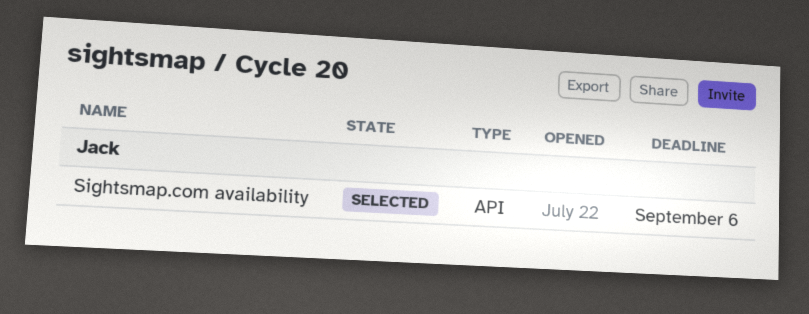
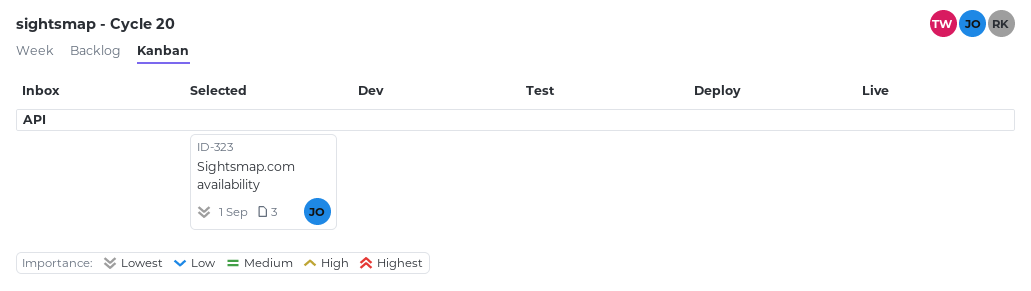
Sightsmap.com availability, due: Sep 6 -> Sep 1

